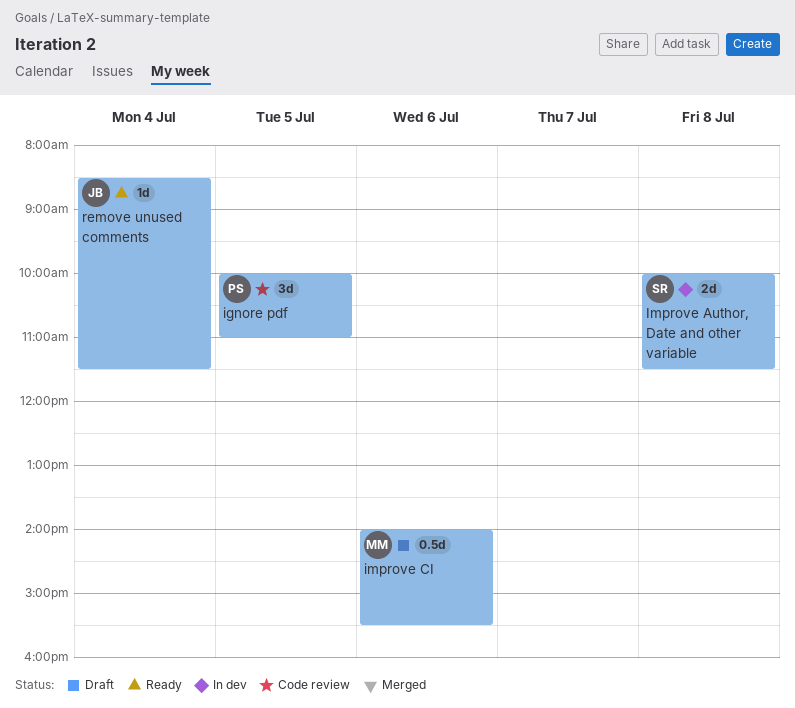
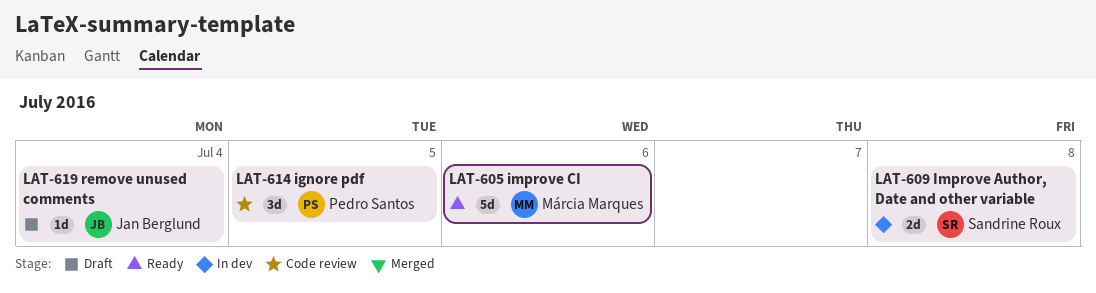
improve CI, status: Draft -> Ready
improve CI, estimate: 0.5d -> 5d
remove unused comments, status: Ready -> Draft

